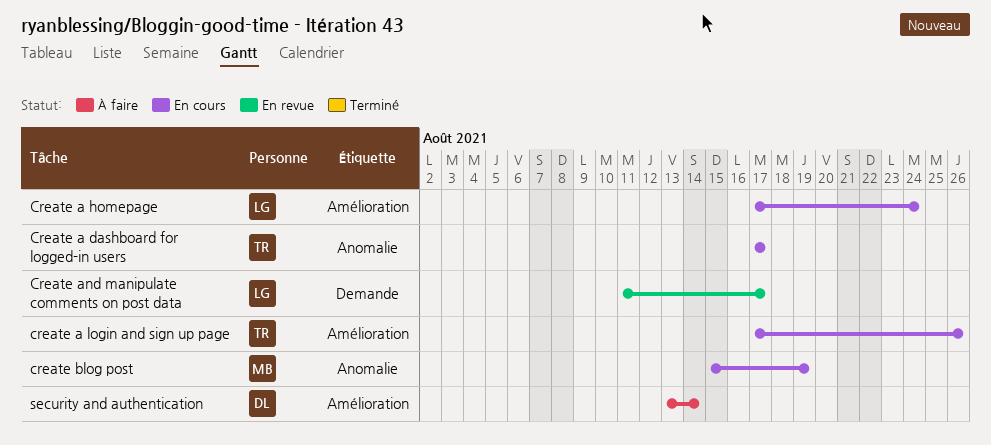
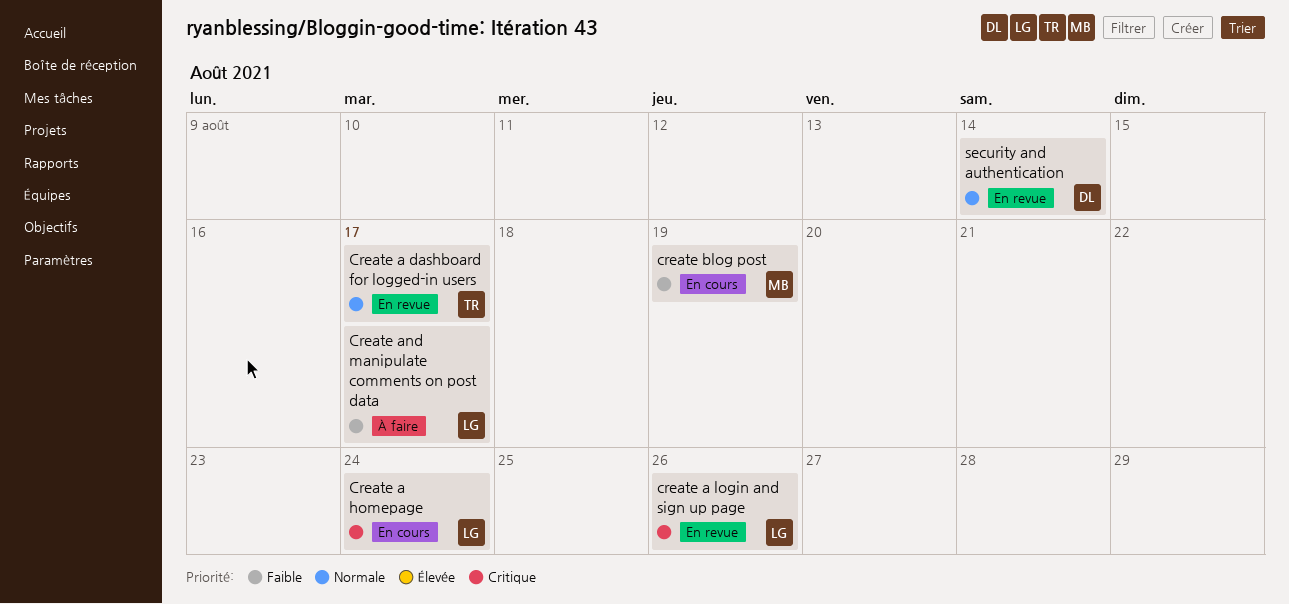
Create a dashboard for logged-in users, status: En cours -> En revue
create a login and sign up page, status: En cours -> En revue
create a login and sign up page, owner: TR -> LG
Create and manipulate comments on post data, status: En revue -> À faire
security and authentication, status: À faire -> En revue

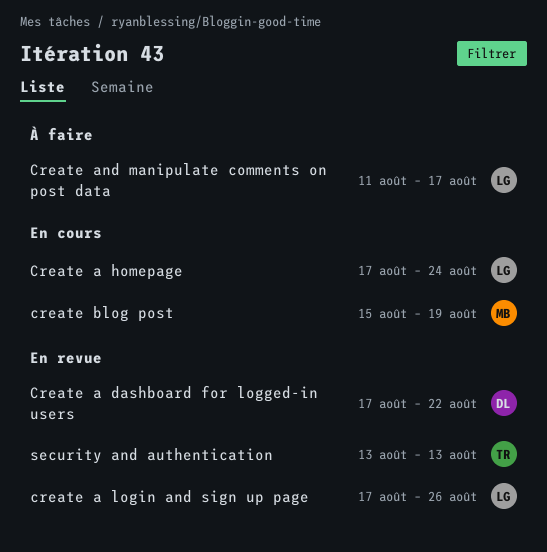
Create a dashboard for logged-in users, owner: TR -> DL
Create a dashboard for logged-in users, due: Aug 17 -> Aug 22
security and authentication, owner: DL -> TR
security and authentication, due: Aug 14 -> Aug 13

